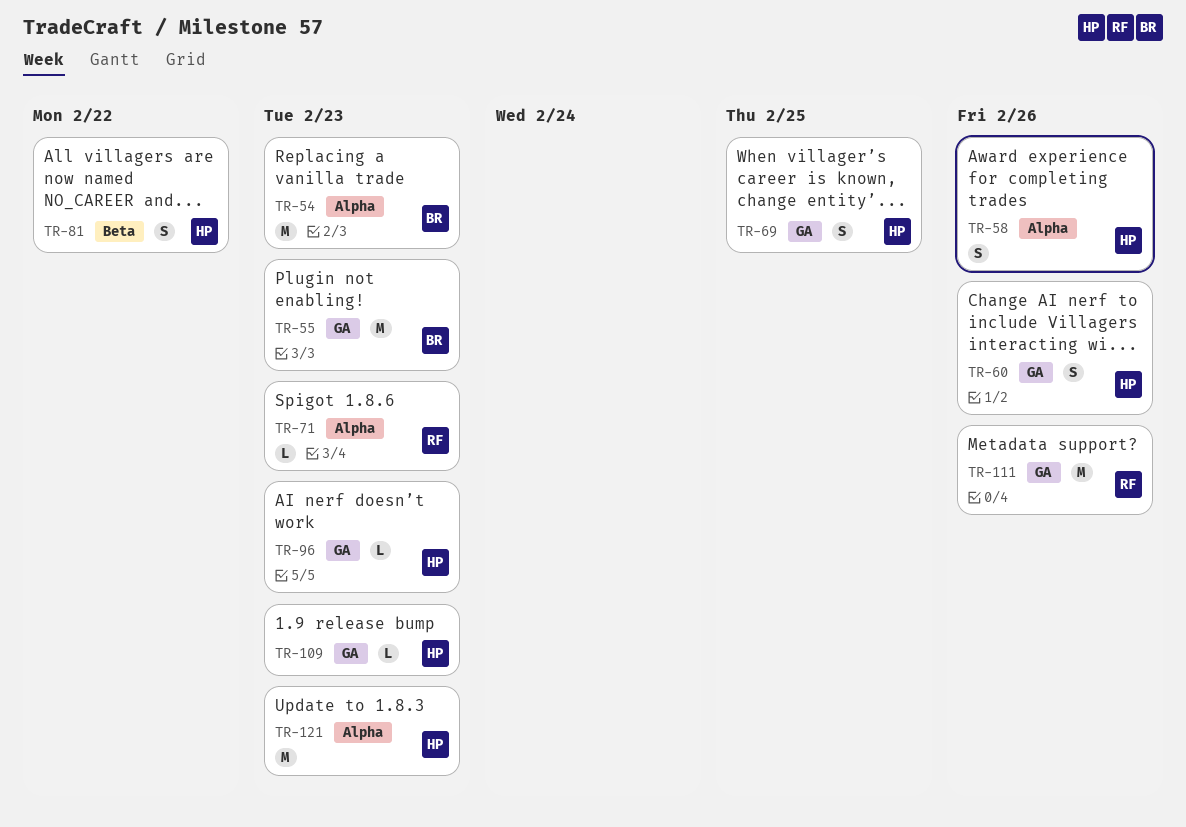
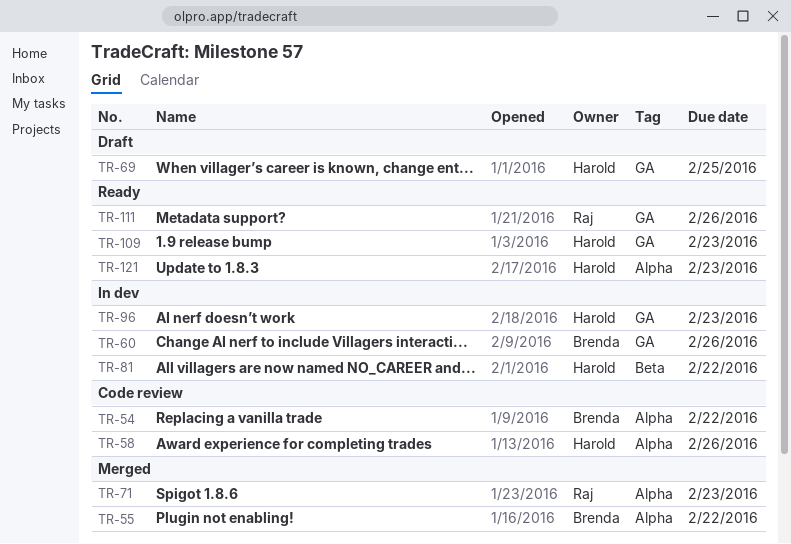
TR-54, due: Feb 23 -> Feb 22
TR-55, label: GA -> Alpha
TR-55, due: Feb 23 -> Feb 22
TR-60, owner: Harold -> Brenda

